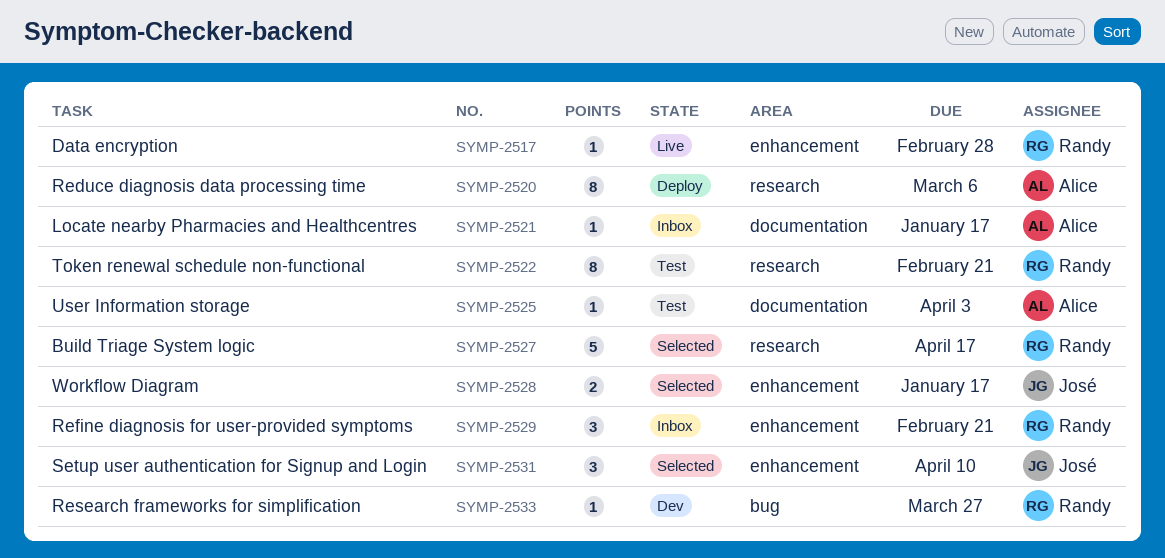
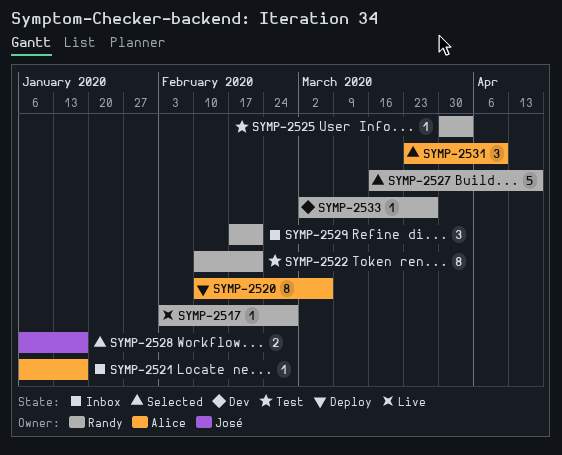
SYMP-2525, owner: Alice -> Randy
SYMP-2531, owner: José -> Alice

